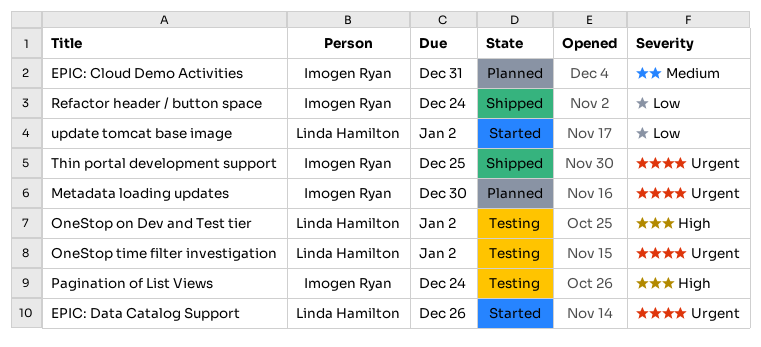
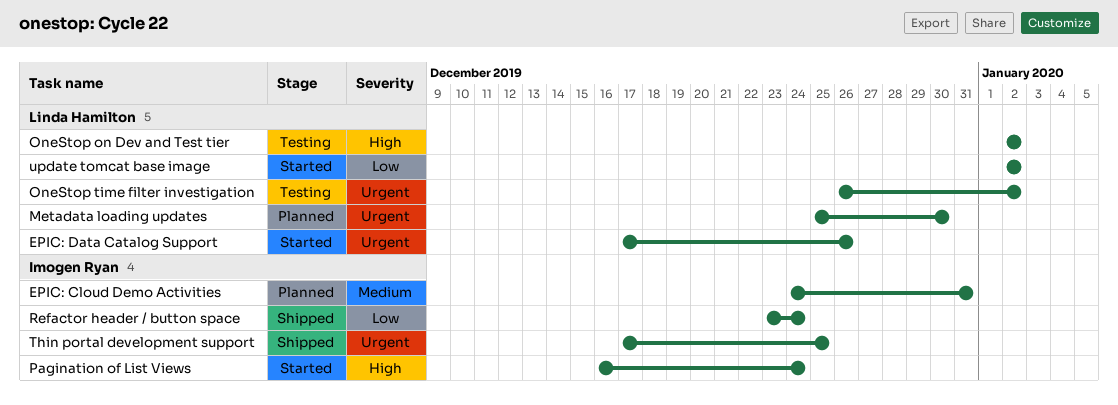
Metadata loading updates, owner: Imogen Ryan -> Linda Hamilton
Pagination of List Views, status: Testing -> Started

